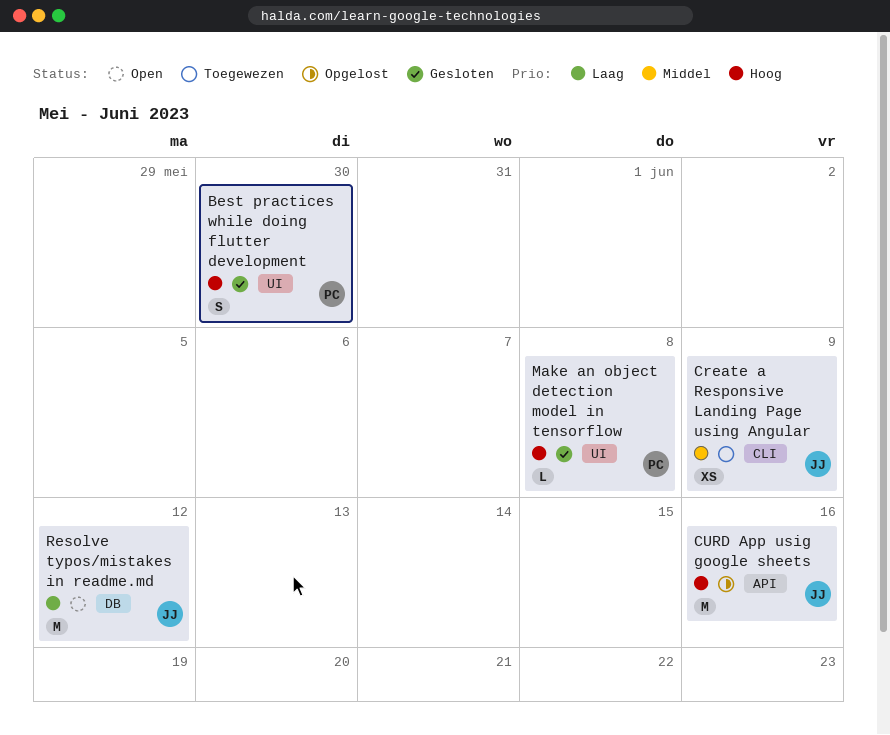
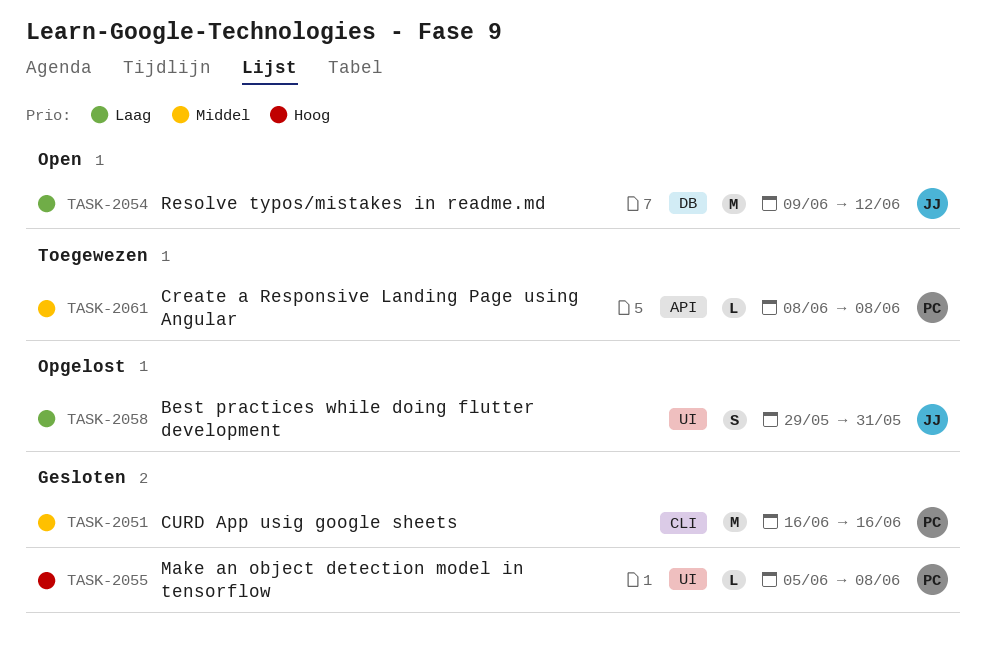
Best practices while doing flutter development, status: Gesloten -> Opgelost
Best practices while doing flutter development, owner: PC -> JJ
Best practices while doing flutter development, priority: Hoog -> Laag
Best practices while doing flutter development, due: May 30 -> May 31
Create a Responsive Landing Page using Angular, owner: JJ -> PC
Create a Responsive Landing Page using Angular, label: CLI -> API
Create a Responsive Landing Page using Angular, estimate: XS -> L
Create a Responsive Landing Page using Angular, due: Jun 9 -> Jun 8
CURD App usig google sheets, status: Opgelost -> Gesloten
CURD App usig google sheets, owner: JJ -> PC
CURD App usig google sheets, priority: Hoog -> Middel
CURD App usig google sheets, label: API -> CLI

